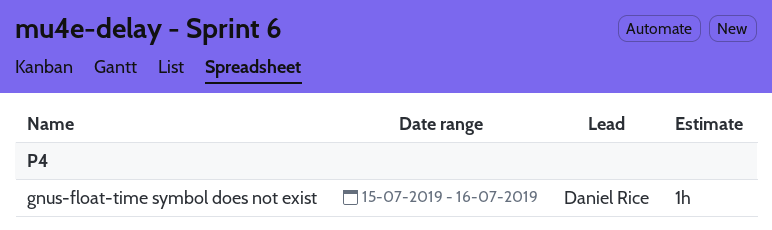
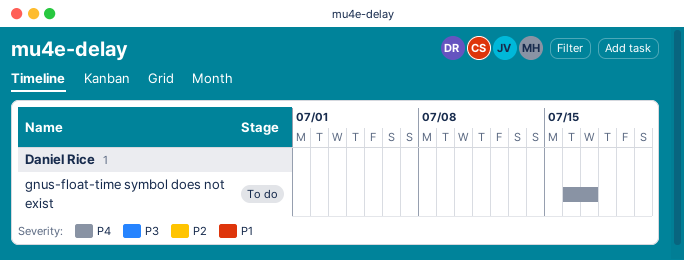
gnus-float-time symbol does not exist, start: Jul 15 -> Jul 16
gnus-float-time symbol does not exist, due: Jul 16 -> Jul 17

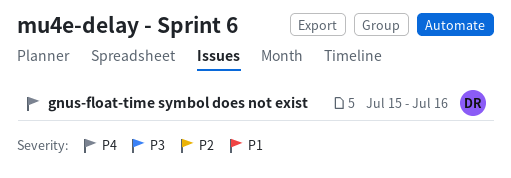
gnus-float-time symbol does not exist, start: Jul 16 -> Jul 15
gnus-float-time symbol does not exist, due: Jul 17 -> Jul 16

